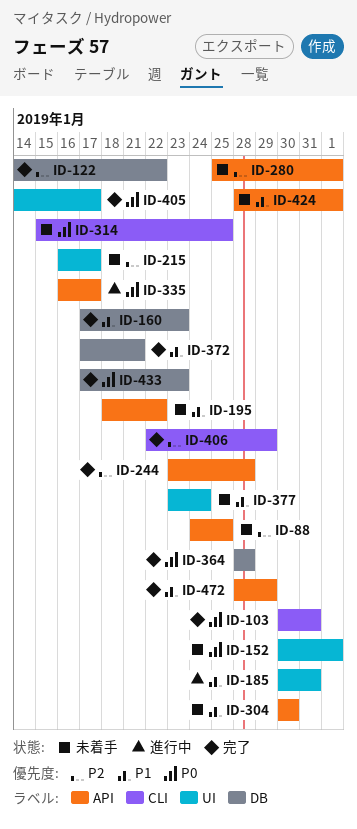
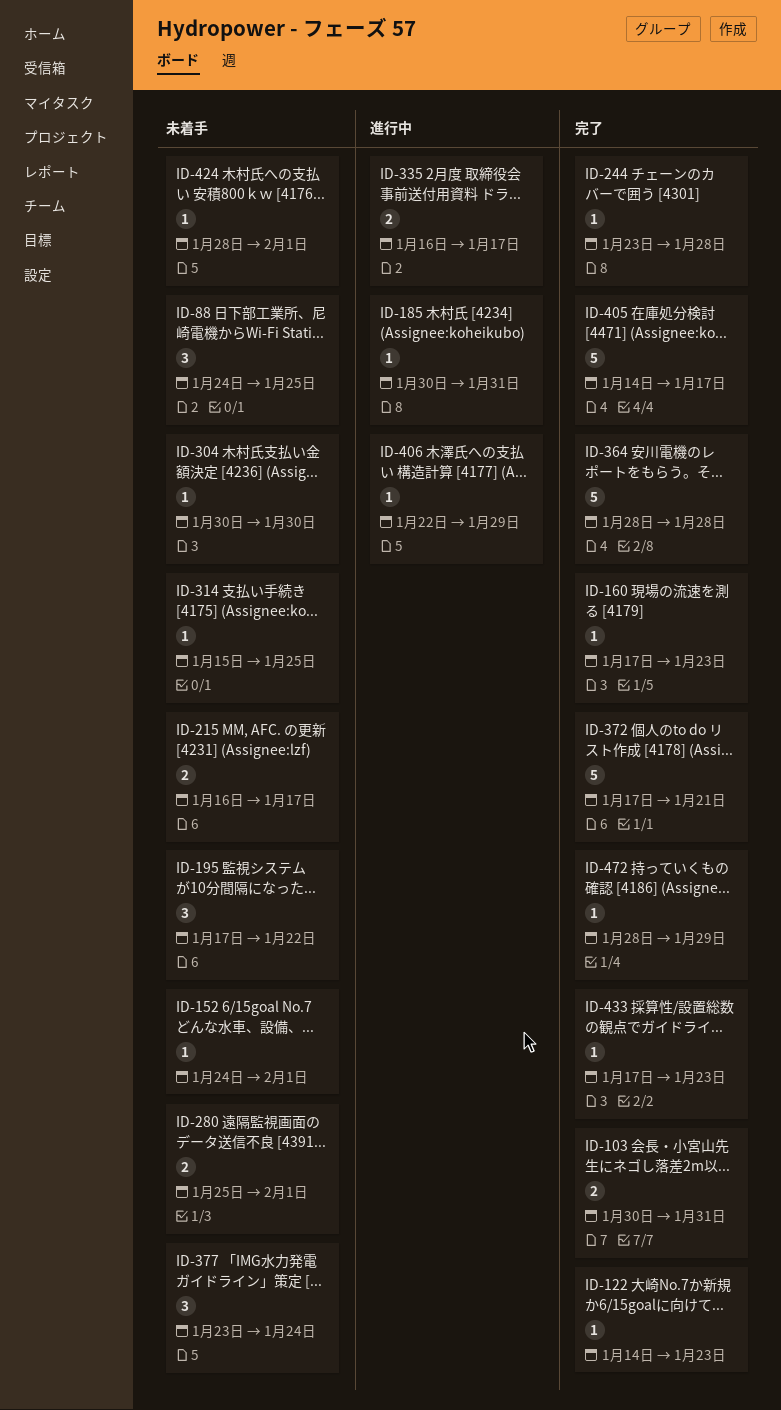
ID-122, due: Jan 22 -> Jan 23
ID-152, start: Jan 30 -> Jan 24
ID-195, start: Jan 18 -> Jan 17
ID-406, status: 完了 -> 進行中

